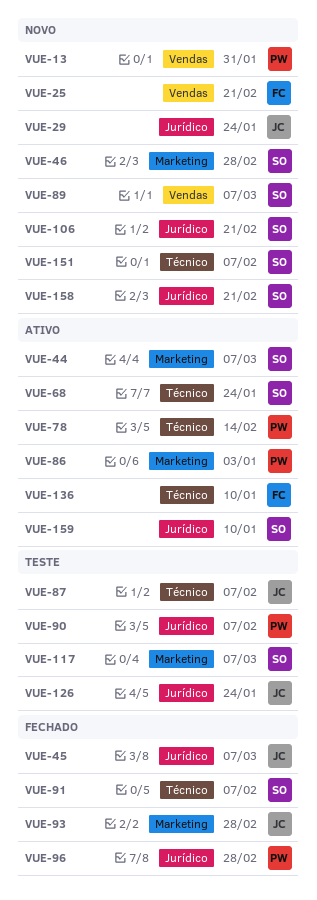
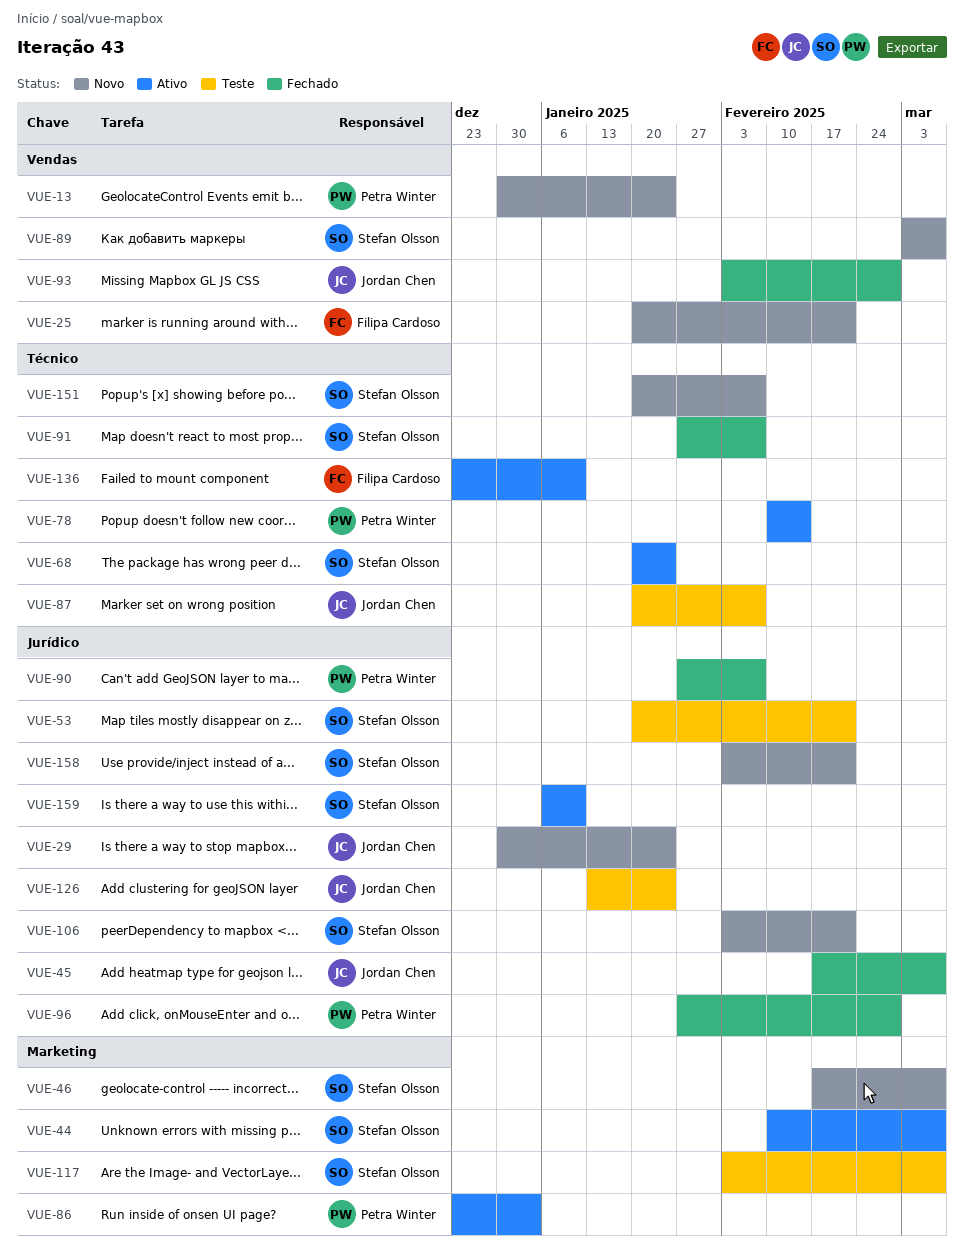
VUE-13, due: Jan 31 -> Jan 24
VUE-46, due: Feb 28 -> Mar 7
VUE-53: none -> present
VUE-90, status: Teste -> Fechado
VUE-93, label: Marketing -> Vendas

